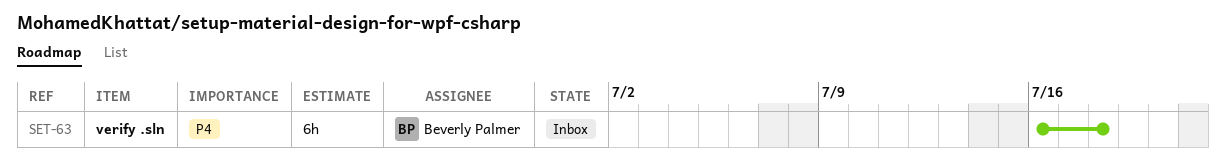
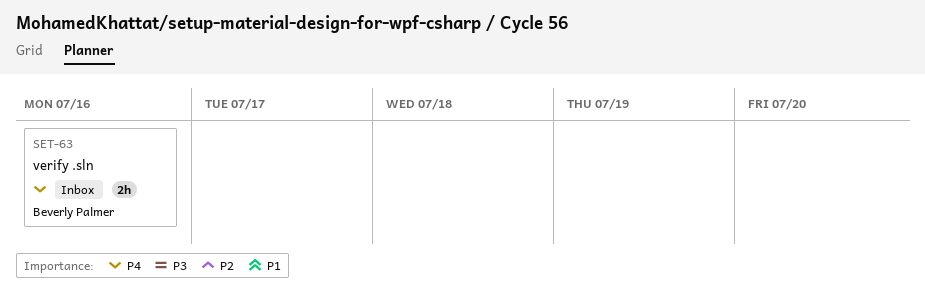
SET-63, estimate: 6h -> 2h
SET-63, due: Jul 18 -> Jul 16

